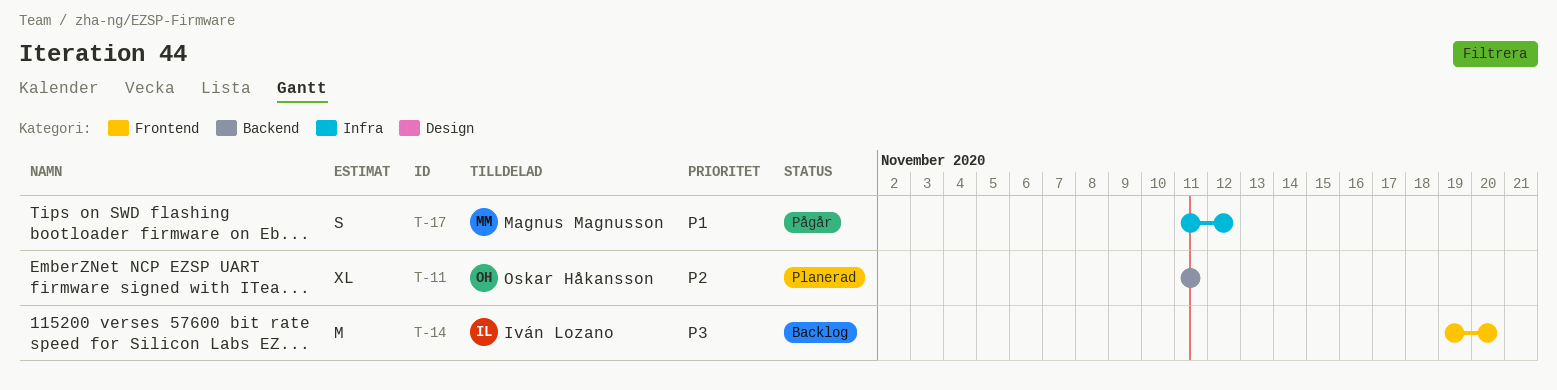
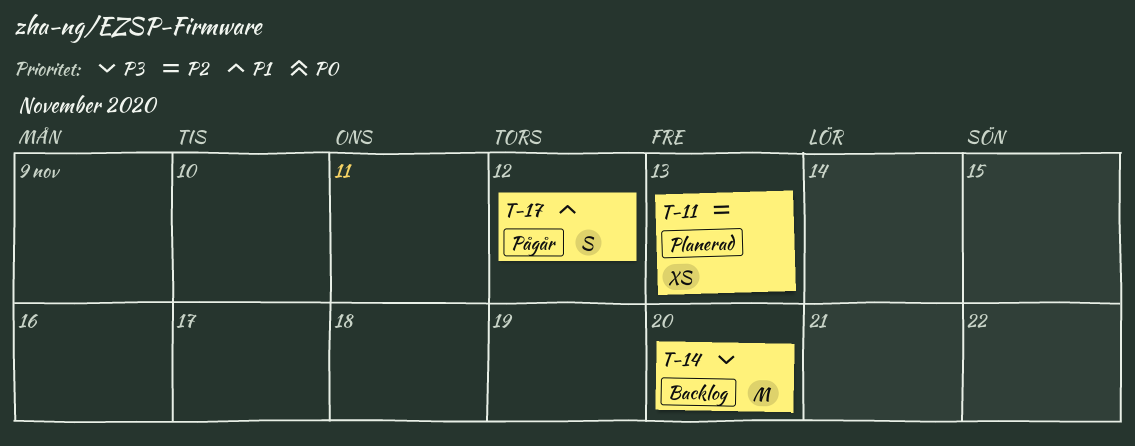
T-11, estimate: XL -> XS
T-11, due: Nov 11 -> Nov 13

